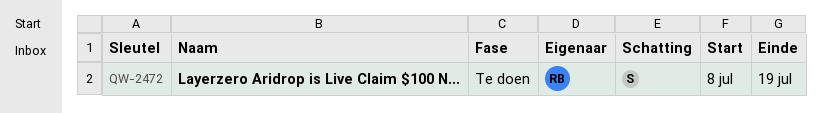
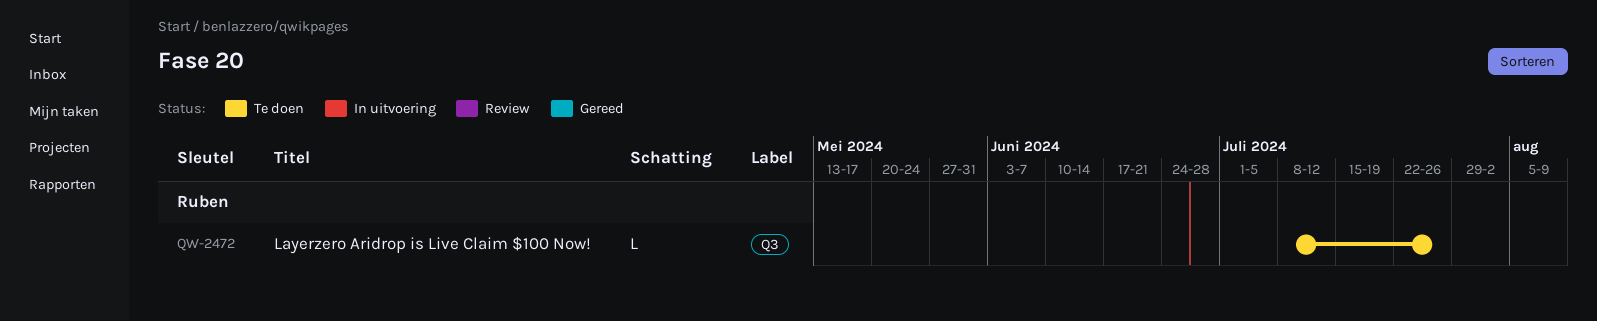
QW-2472, estimate: S -> L
QW-2472, due: Jul 19 -> Jul 26

